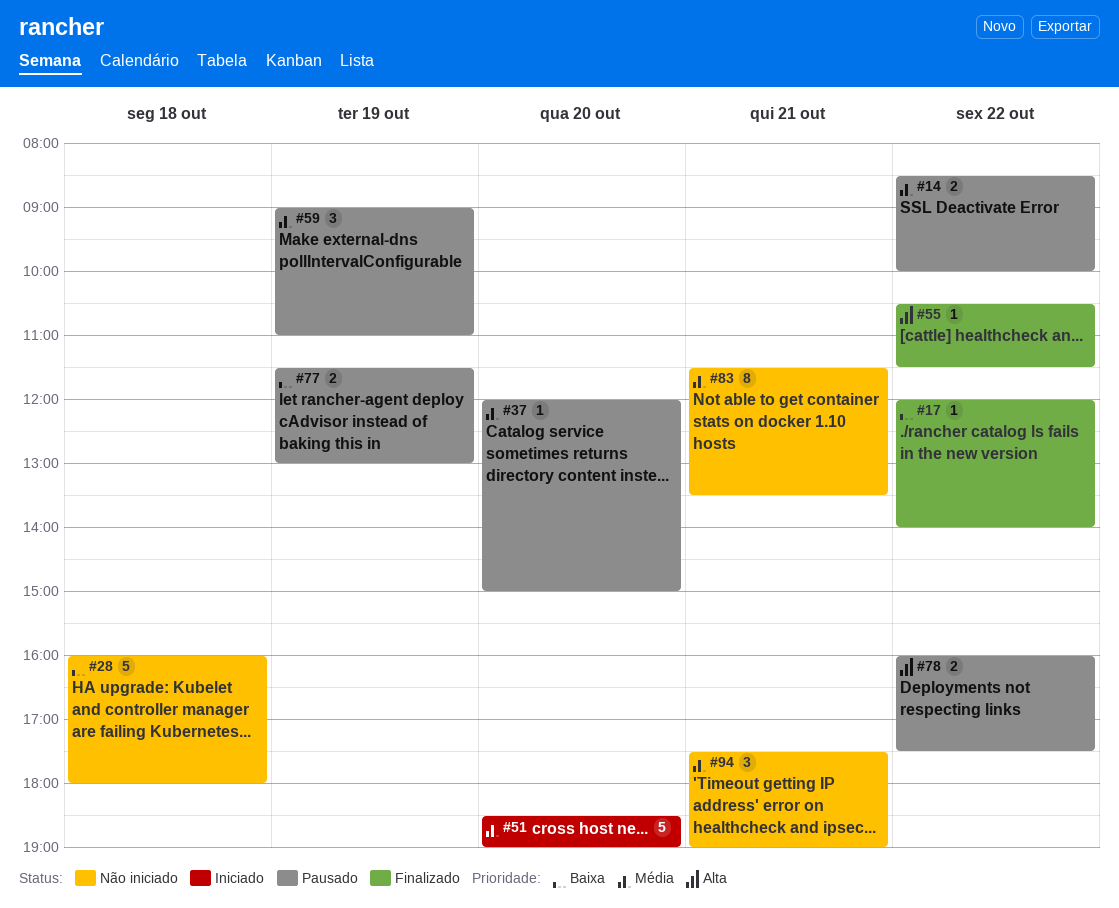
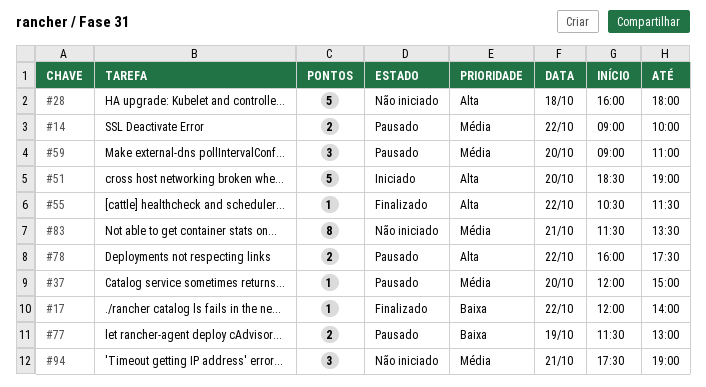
#14, begins: 08:30 -> 09:00
#28, priority: Baixa -> Alta
#51, priority: Média -> Alta
#59, day: Oct 19 -> Oct 20

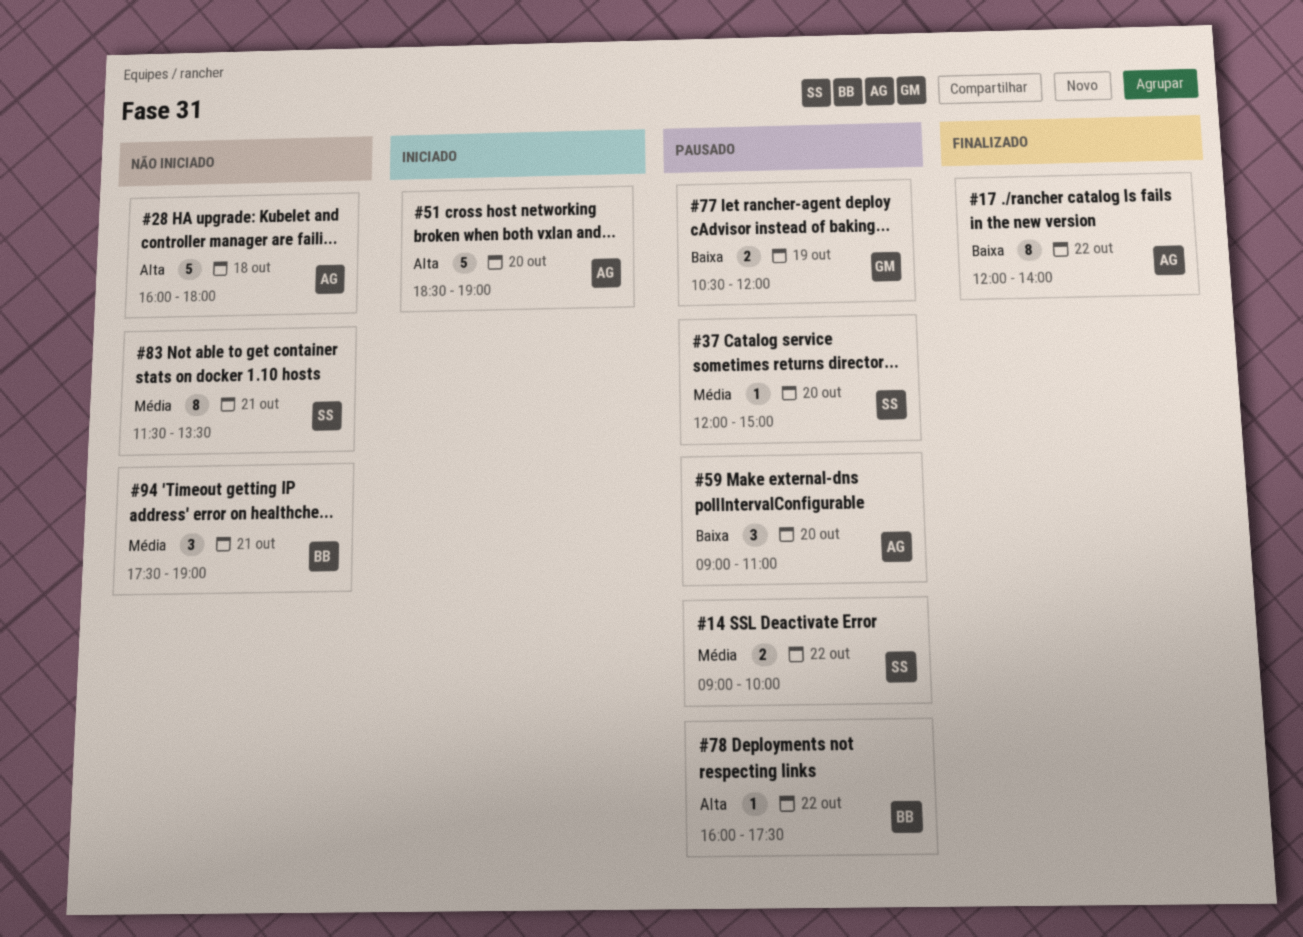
#17, estimate: 1 -> 8
#55: present -> none
#59, priority: Média -> Baixa
#77, begins: 11:30 -> 10:30
#77, ends: 13:00 -> 12:00
#78, estimate: 2 -> 1

